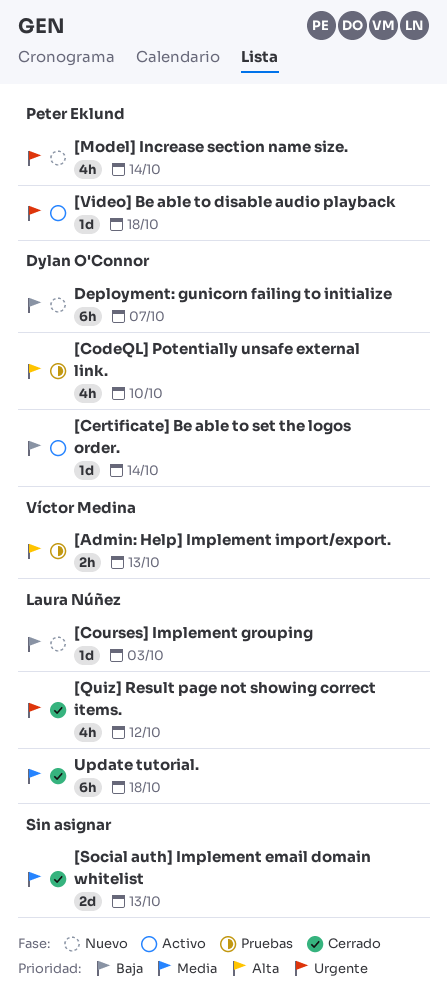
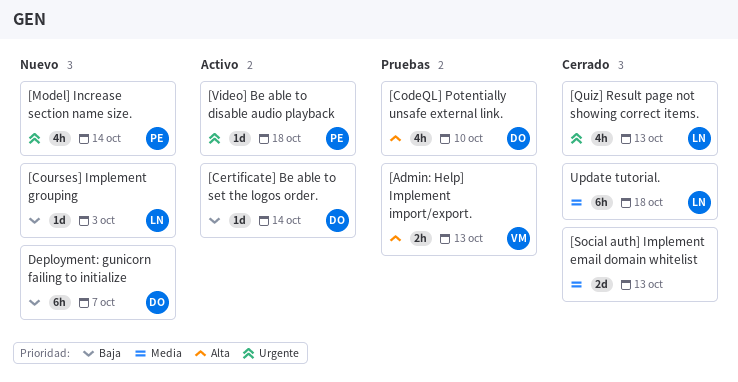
[Quiz] Result page not showing correct items., due: Oct 12 -> Oct 13

